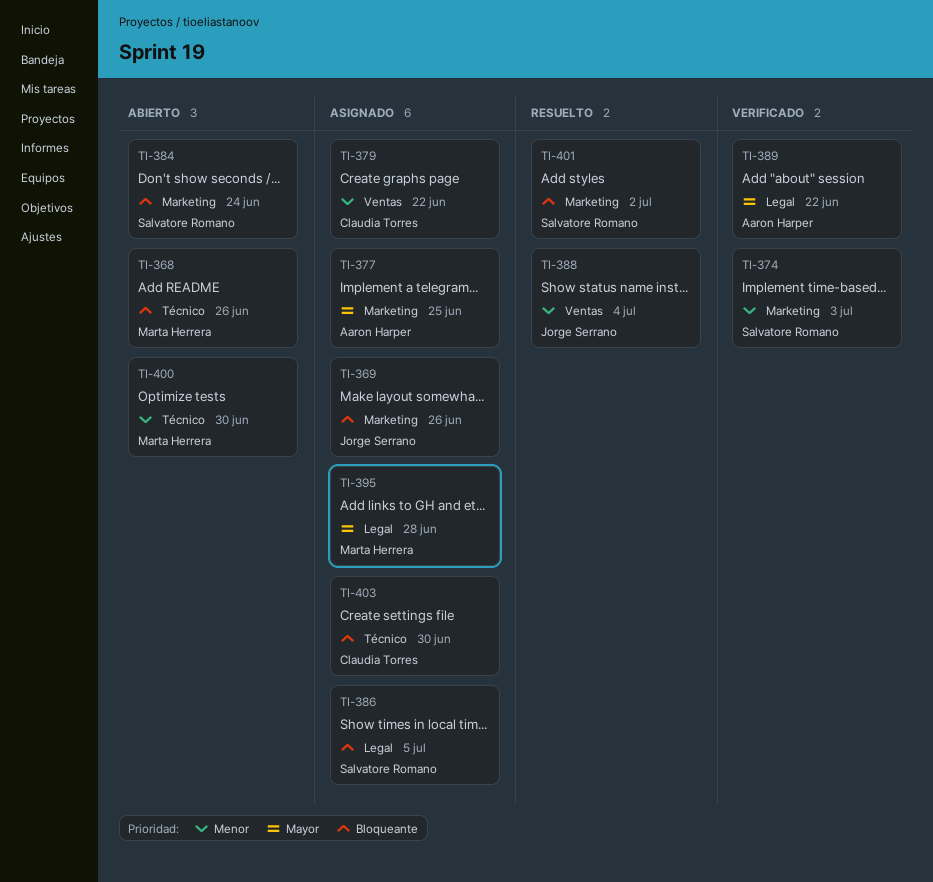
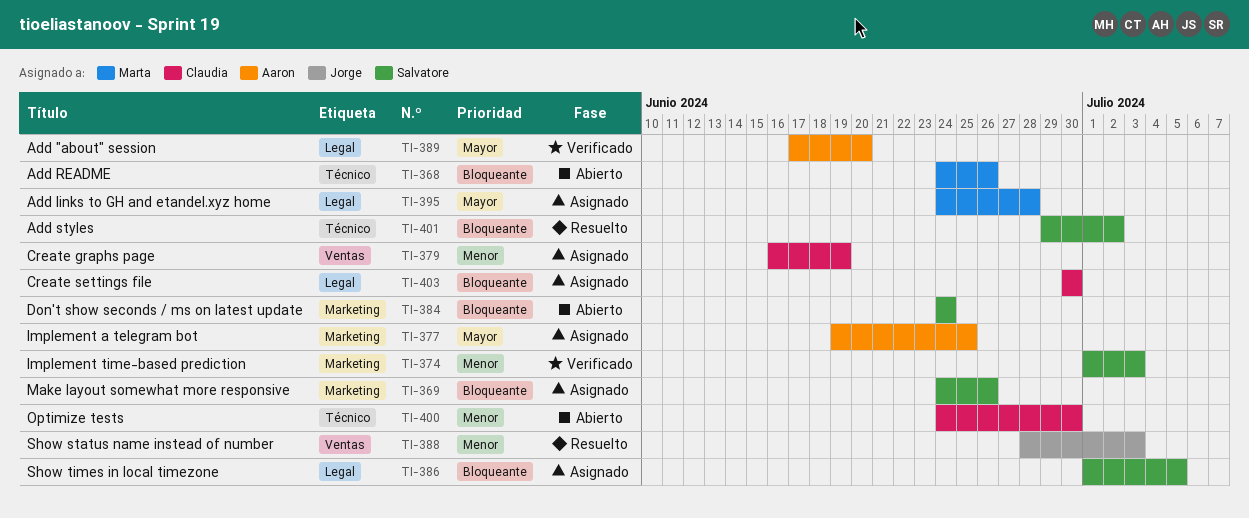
TI-369, owner: Jorge Serrano -> Salvatore Romano
TI-379, due: Jun 22 -> Jun 19
TI-388, due: Jul 4 -> Jul 3
TI-389, due: Jun 22 -> Jun 20
TI-400, owner: Marta Herrera -> Claudia Torres
TI-401, label: Marketing -> Técnico
TI-403, label: Técnico -> Legal

